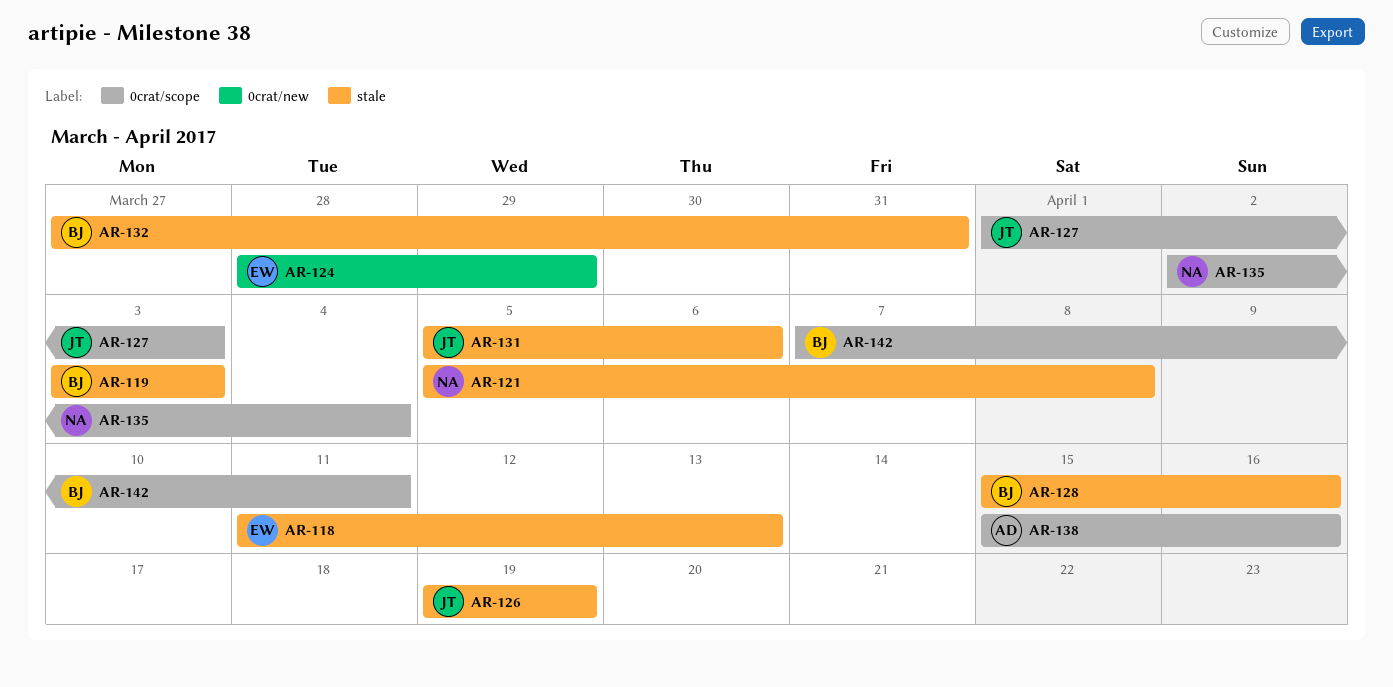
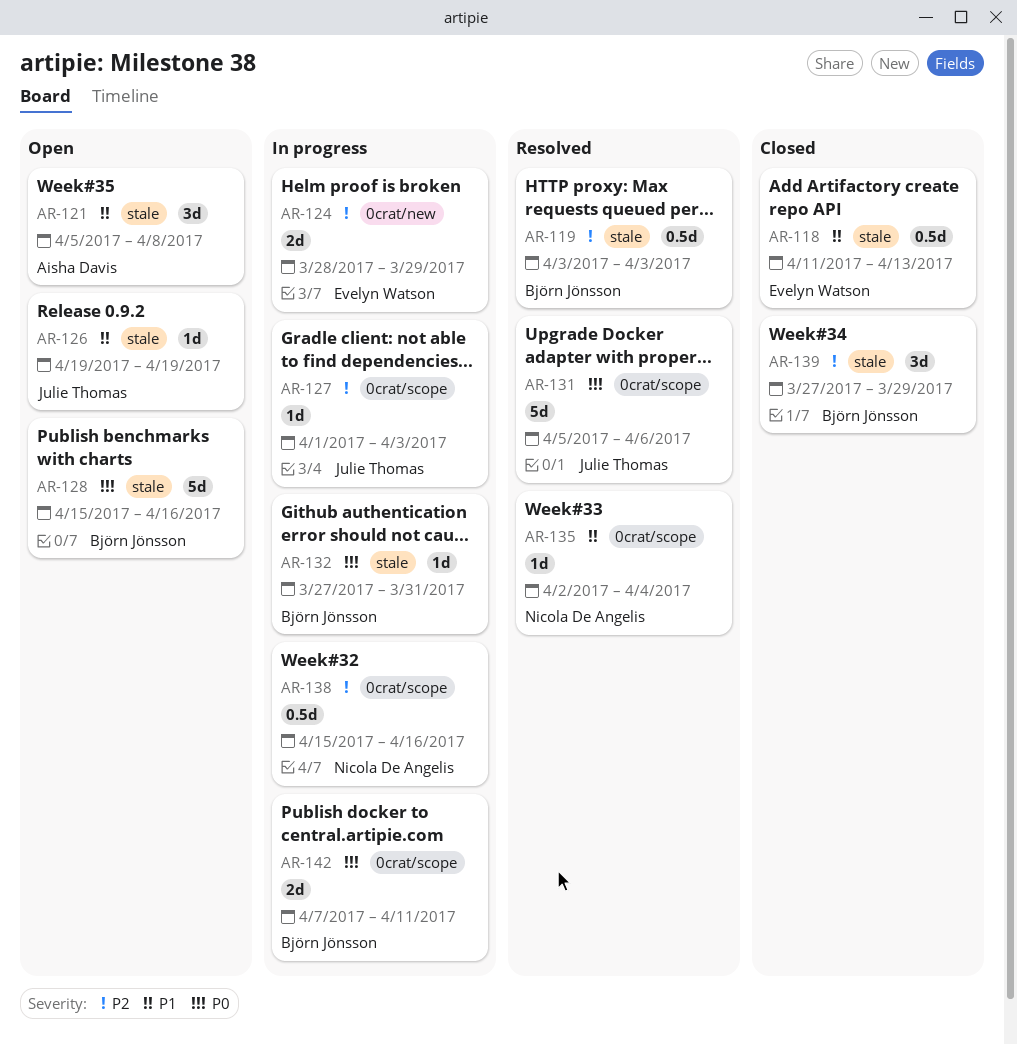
AR-121, owner: Nicola De Angelis -> Aisha Davis
AR-131, label: stale -> 0crat/scope
AR-138, owner: Aisha Davis -> Nicola De Angelis
AR-139: none -> present

